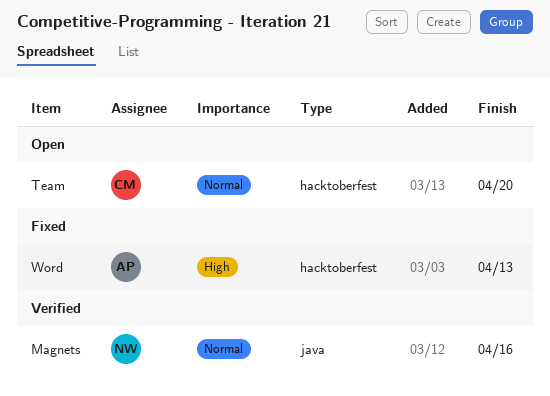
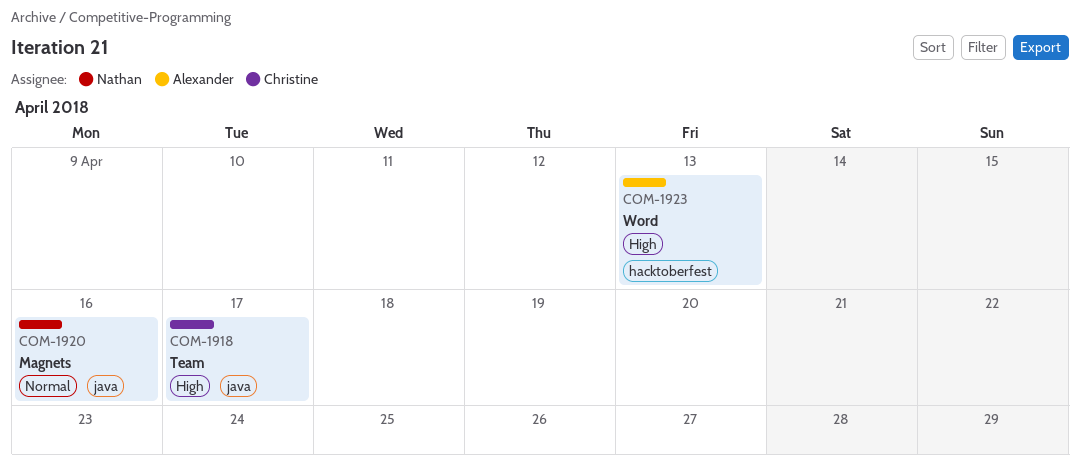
Team, priority: Normal -> High
Team, label: hacktoberfest -> java
Team, due: Apr 20 -> Apr 17

